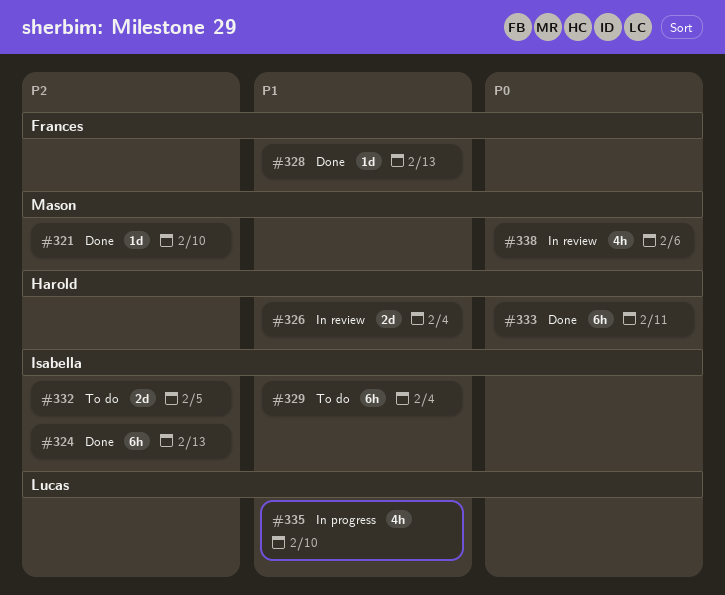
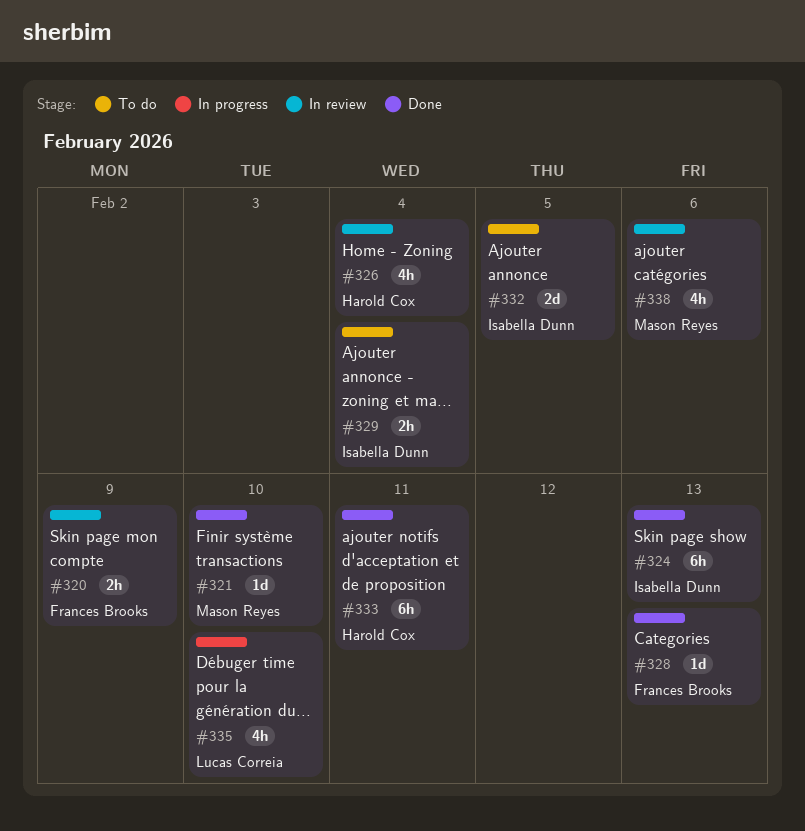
#320: none -> present
#326, estimate: 2d -> 4h
#329, estimate: 6h -> 2h

